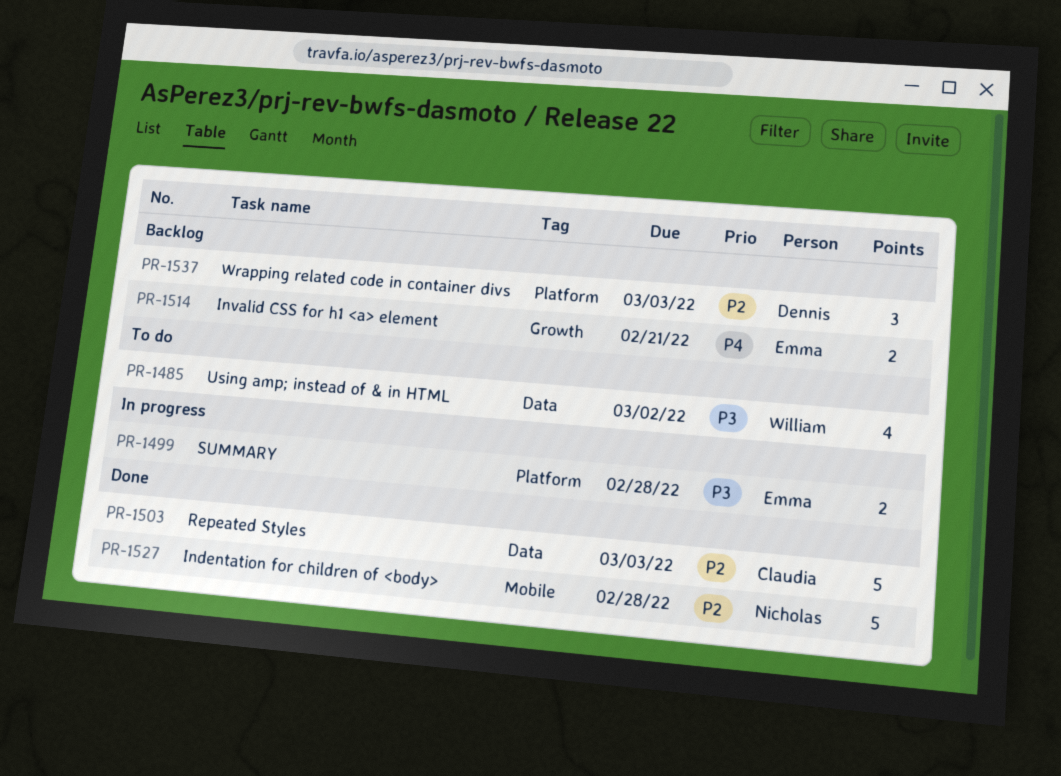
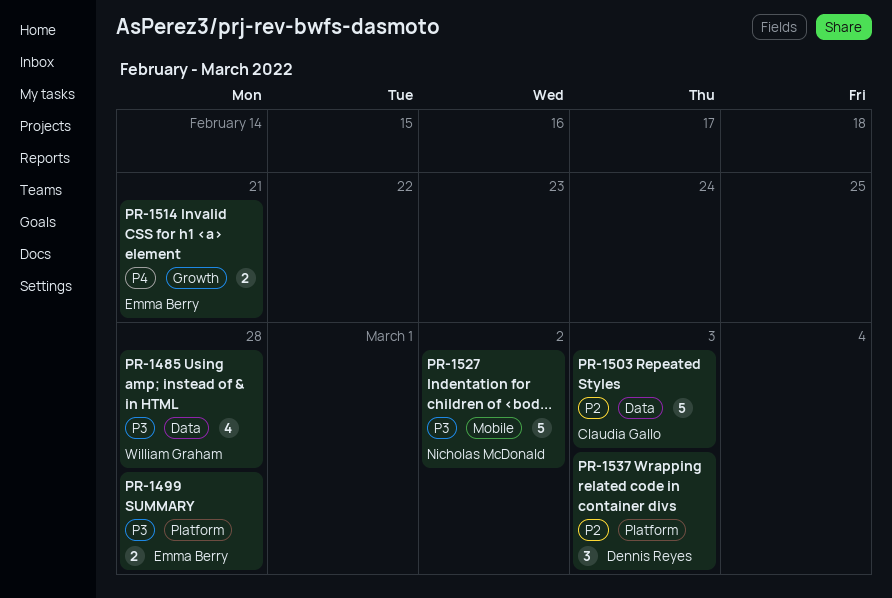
PR-1485, due: Mar 2 -> Feb 28
PR-1527, priority: P2 -> P3
PR-1527, due: Feb 28 -> Mar 2

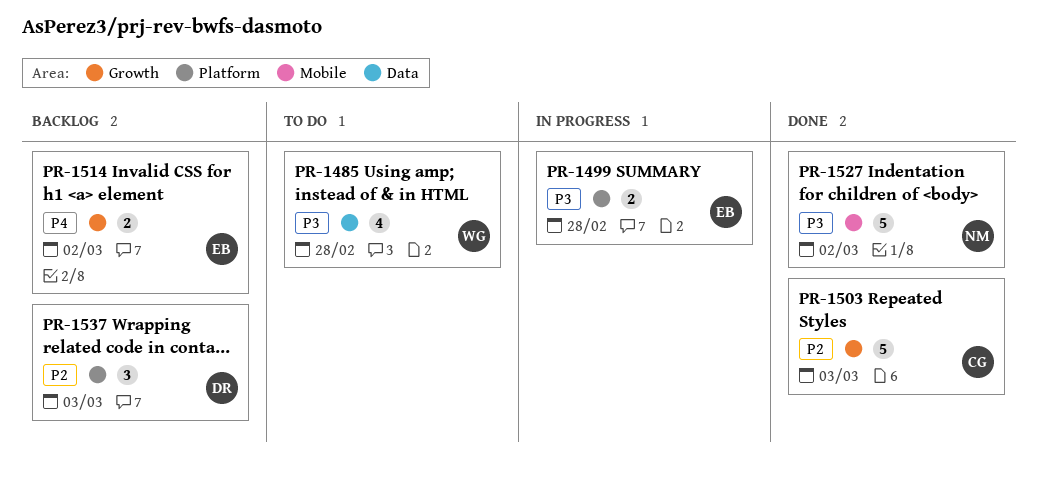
PR-1503, label: Data -> Growth
PR-1514, due: Feb 21 -> Mar 2

